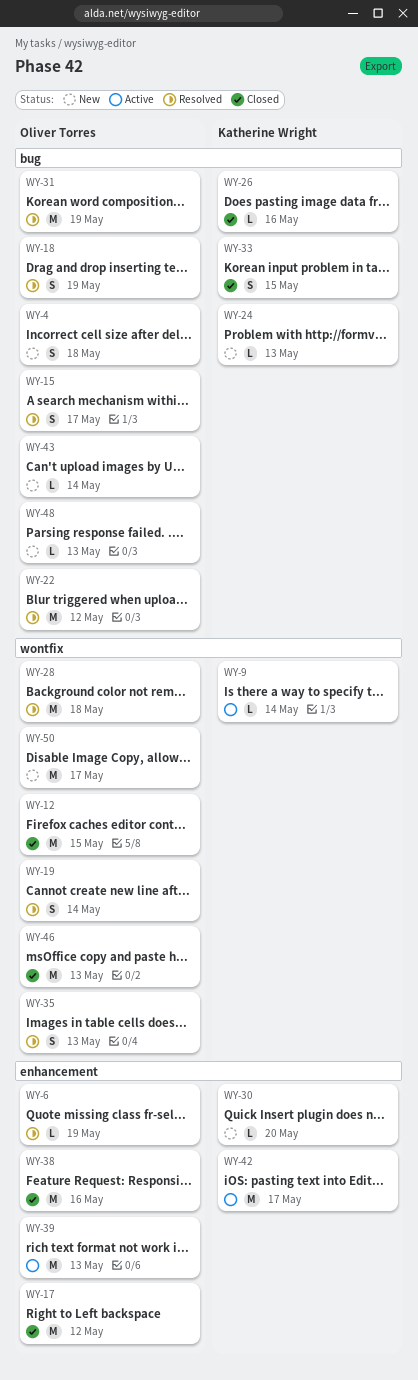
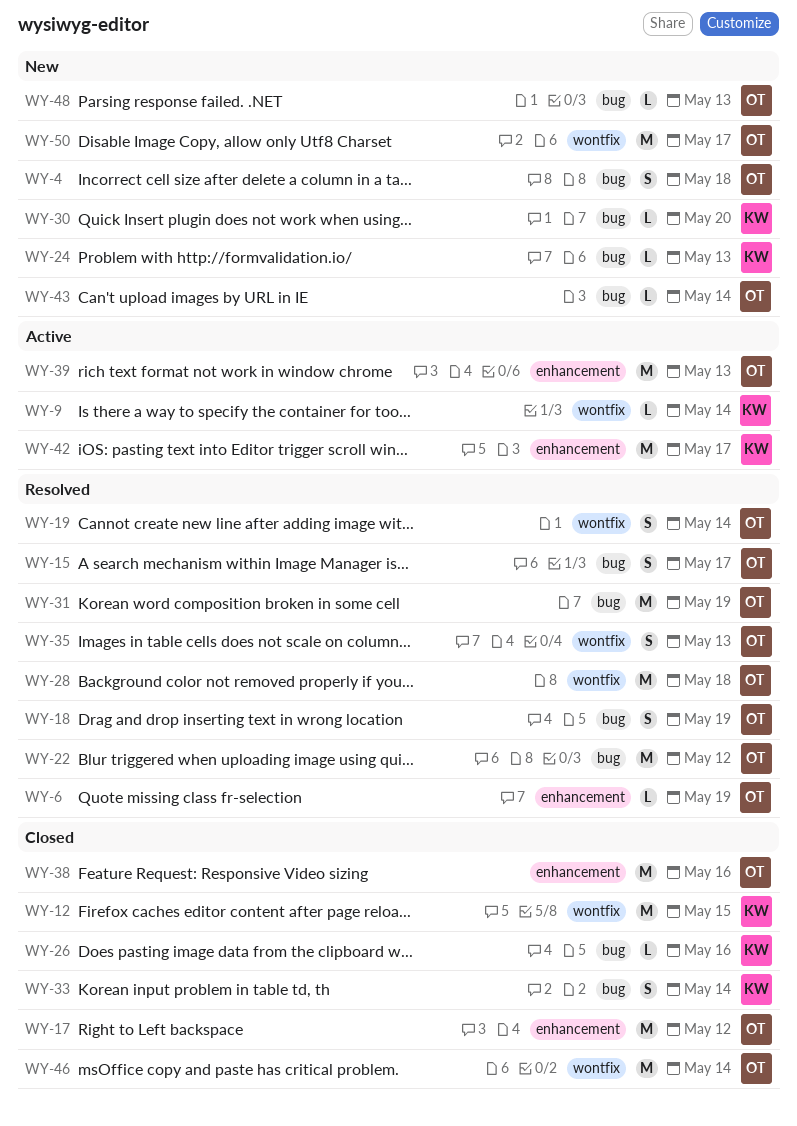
WY-12, owner: Oliver Torres -> Katherine Wright
WY-30, label: enhancement -> bug
WY-33, due: May 15 -> May 14
WY-46, due: May 13 -> May 14

